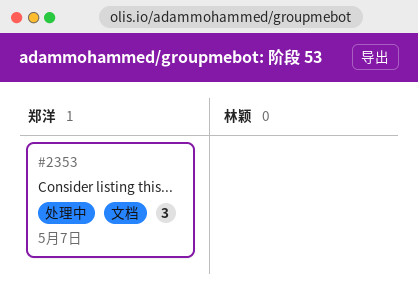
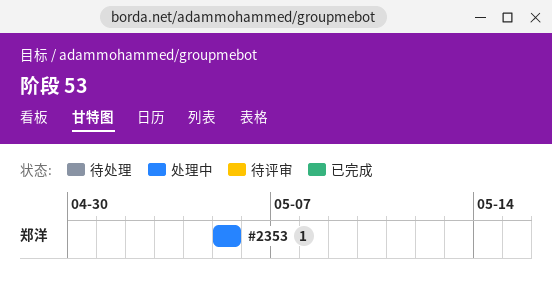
#2353, estimate: 3 -> 1
#2353, due: May 7 -> May 5

